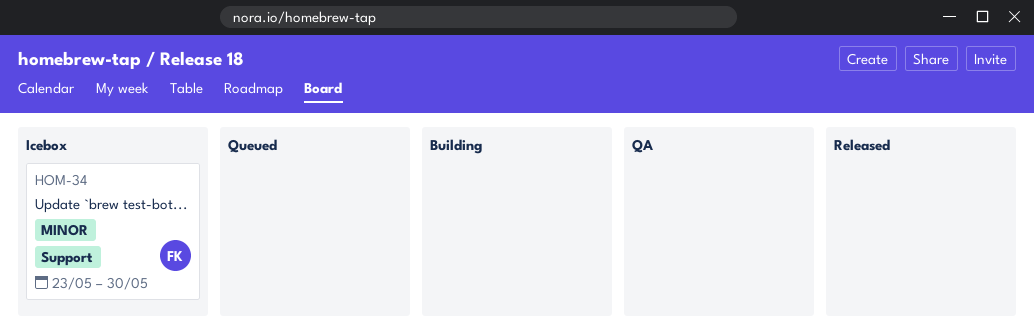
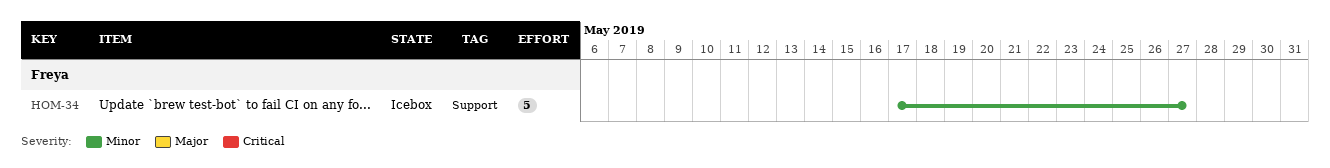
HOM-34, start: May 23 -> May 17
HOM-34, due: May 30 -> May 27

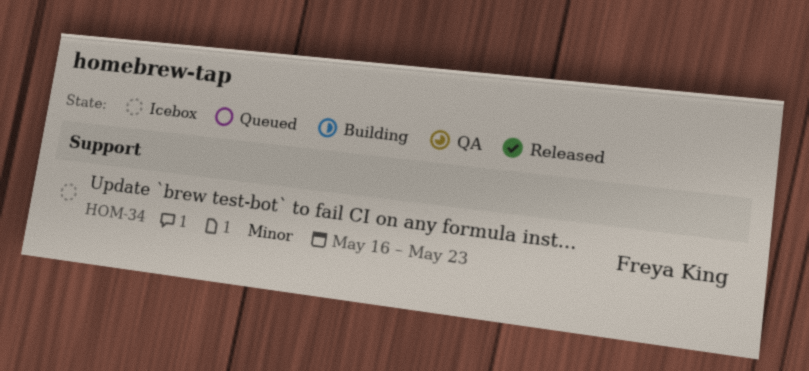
HOM-34, start: May 17 -> May 16
HOM-34, due: May 27 -> May 23

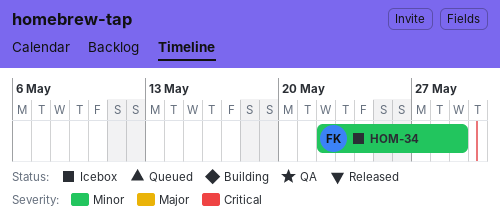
HOM-34, start: May 16 -> May 22
HOM-34, due: May 23 -> May 29

